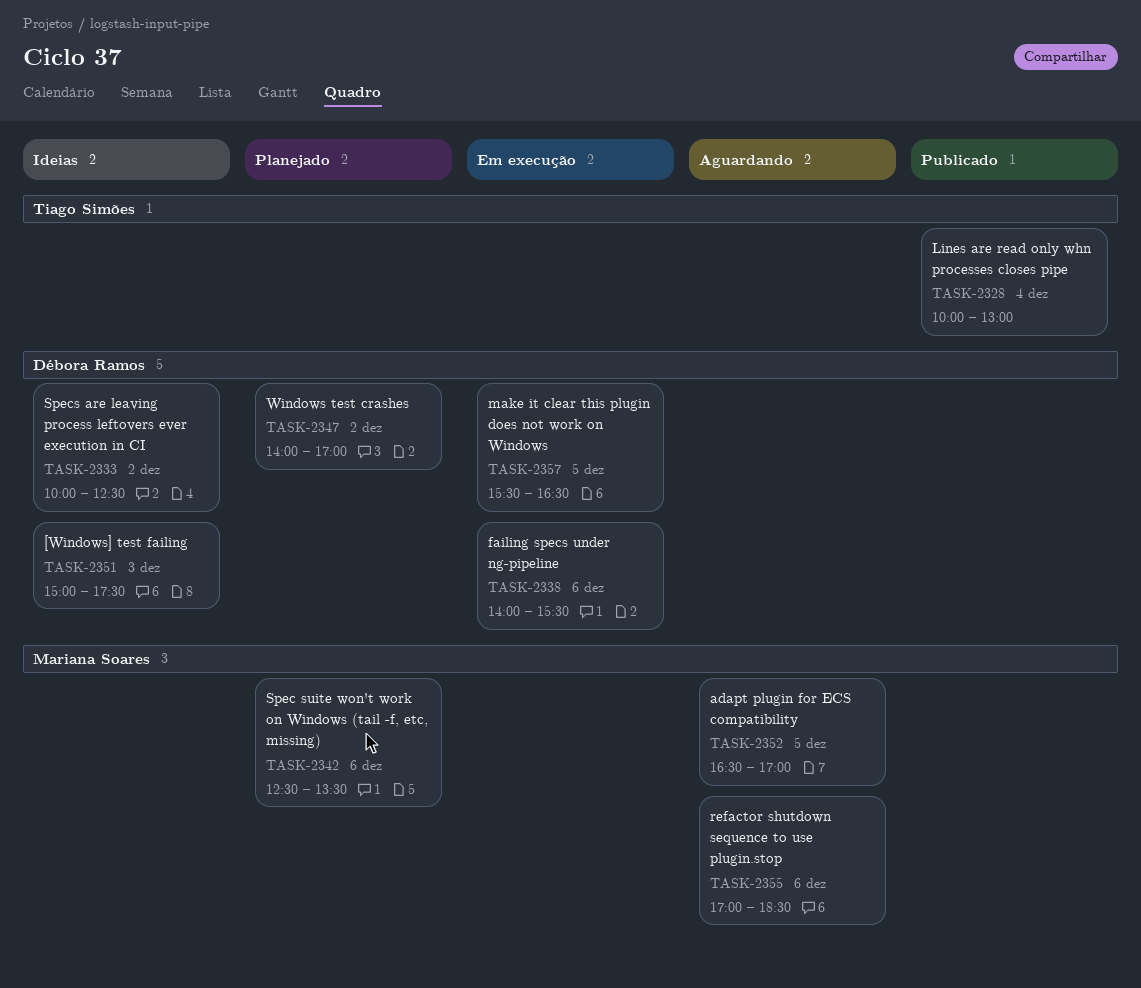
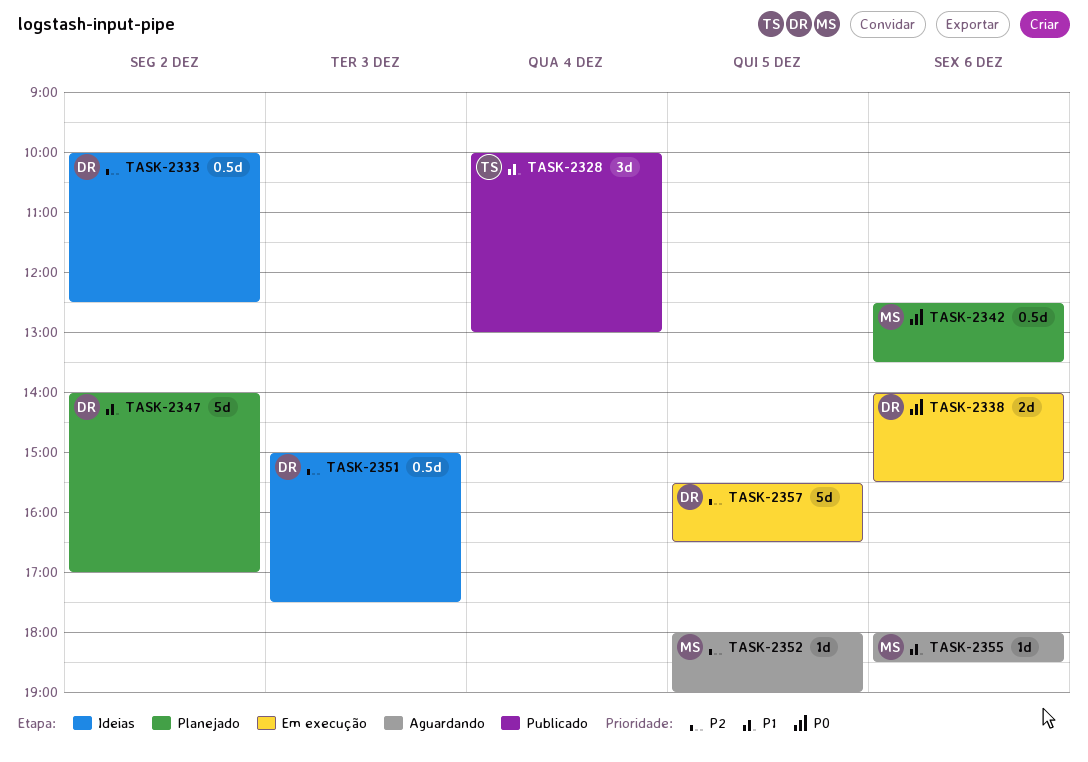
TASK-2352, begins: 16:30 -> 18:00
TASK-2352, ends: 17:00 -> 19:00
TASK-2355, begins: 17:00 -> 18:00

